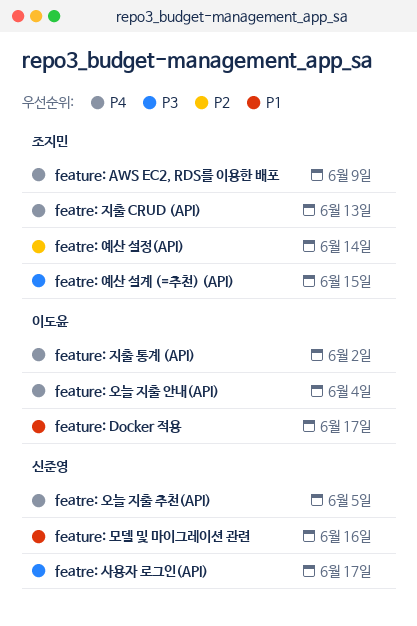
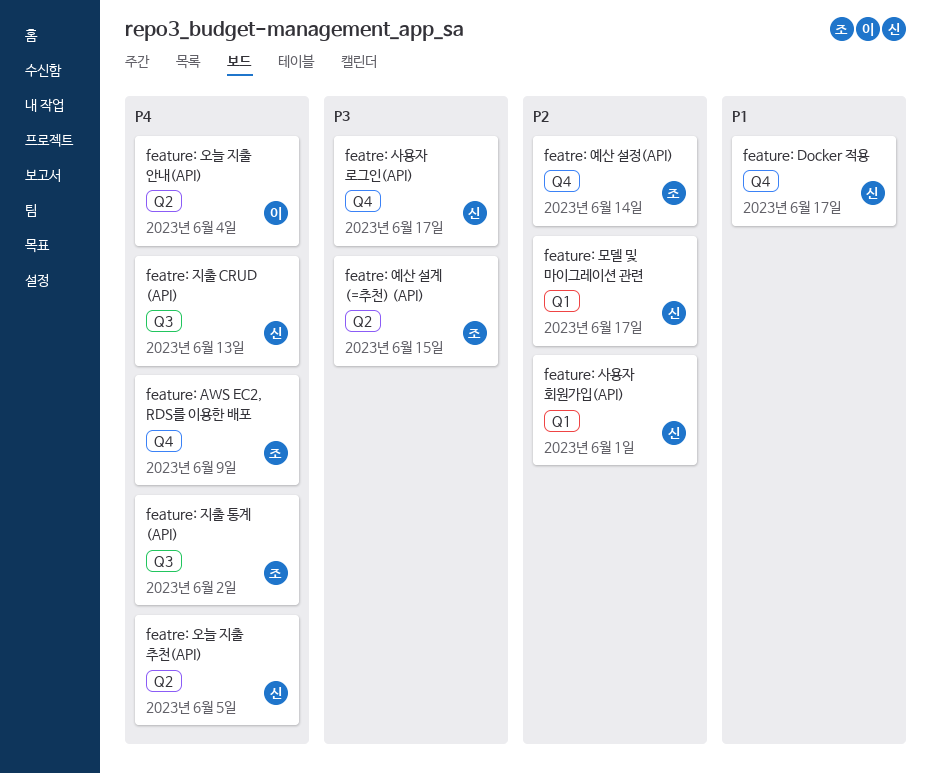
featre: 지출 CRUD (API), owner: 조지민 -> 신준영
feature: Docker 적용, owner: 이도윤 -> 신준영
feature: 모델 및 마이그레이션 관련, priority: P1 -> P2
feature: 모델 및 마이그레이션 관련, due: Jun 16 -> Jun 17
feature: 사용자 회원가입(API): none -> present
feature: 지출 통계 (API), owner: 이도윤 -> 조지민

